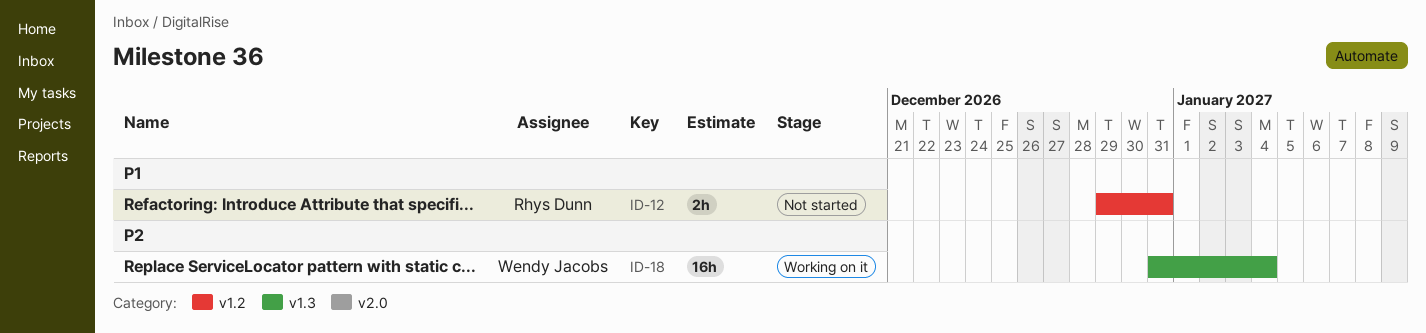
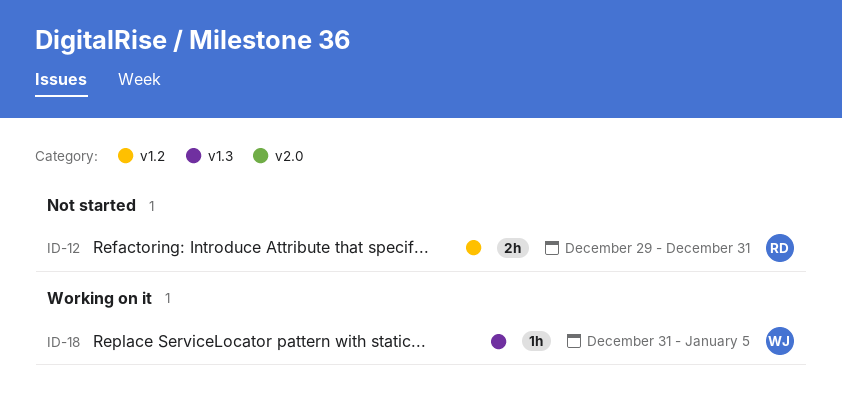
ID-18, estimate: 16h -> 1h
ID-18, due: Jan 4 -> Jan 5

